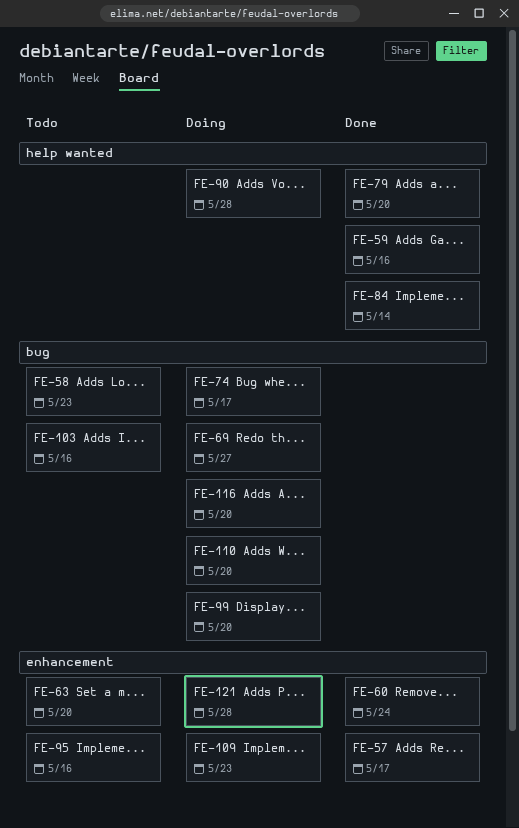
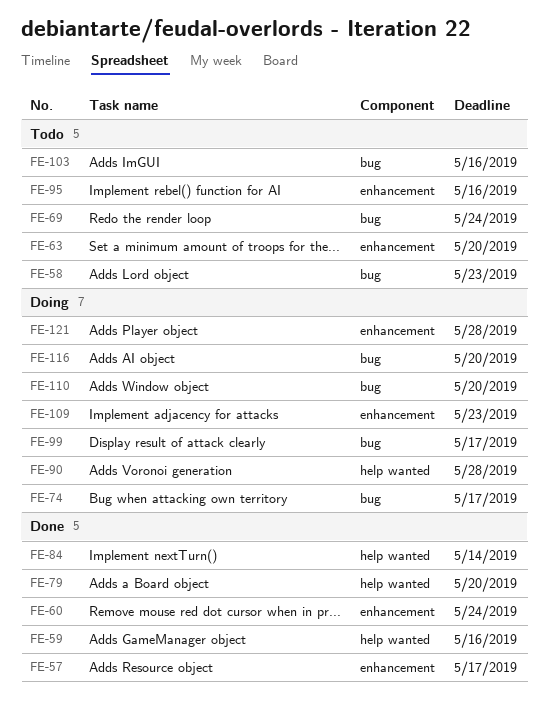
FE-69, status: Doing -> Todo
FE-69, due: May 27 -> May 24
FE-99, due: May 20 -> May 17

